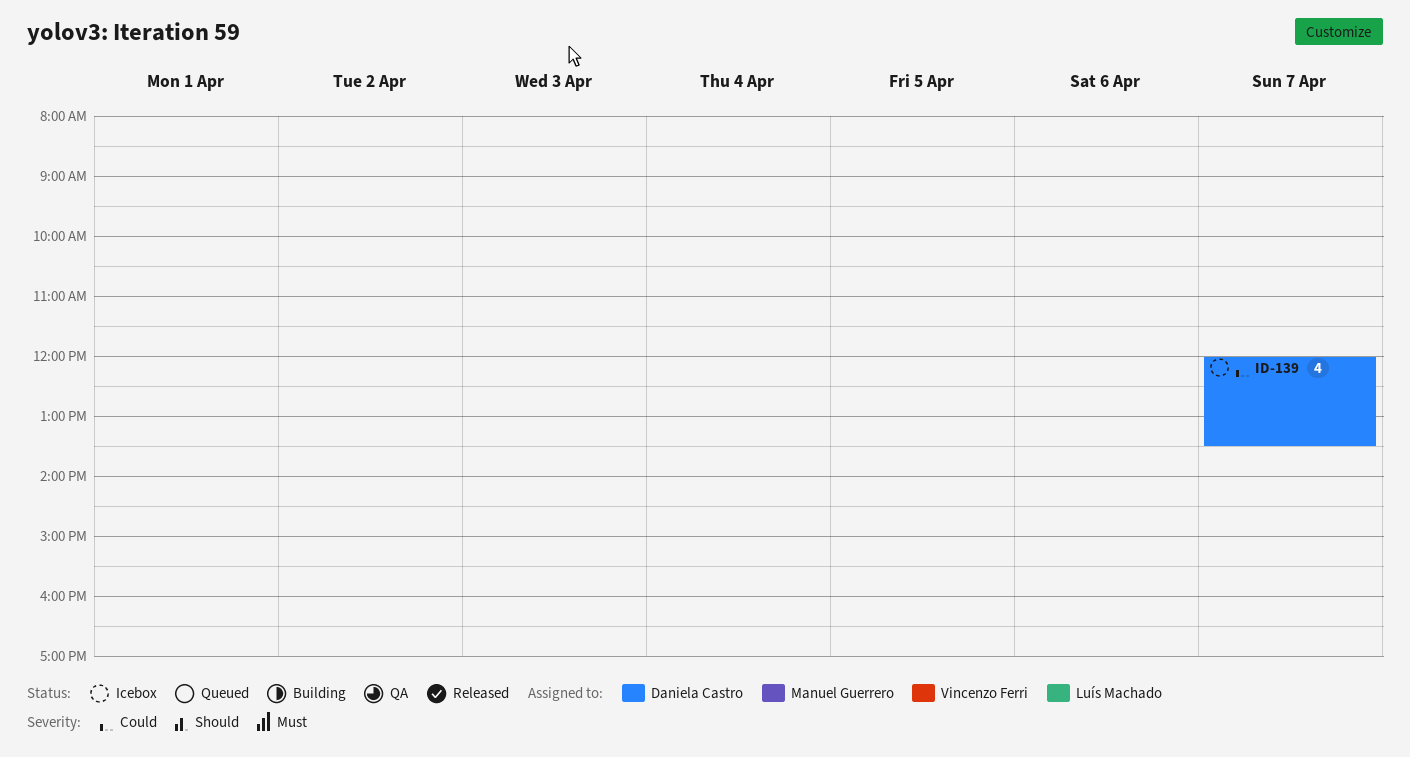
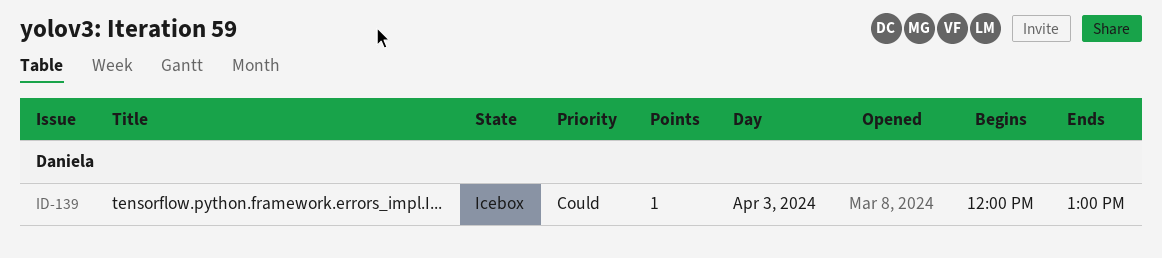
ID-139, estimate: 4 -> 1
ID-139, day: Apr 7 -> Apr 3
ID-139, ends: 13:30 -> 13:00

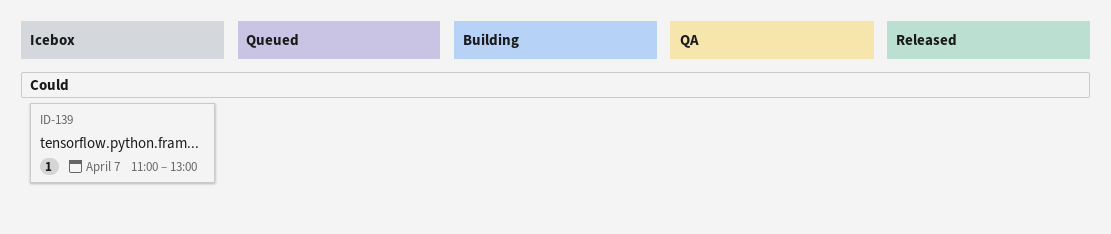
ID-139, day: Apr 3 -> Apr 7
ID-139, begins: 12:00 -> 11:00

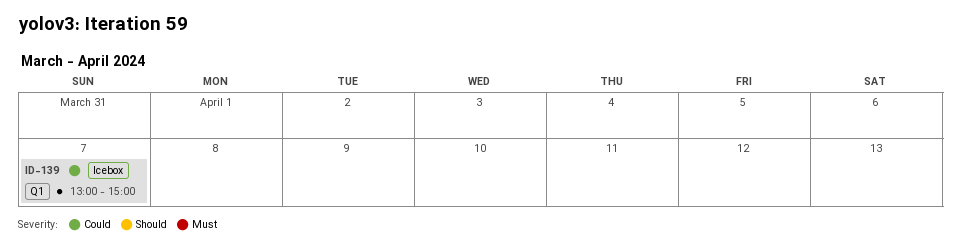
ID-139, begins: 11:00 -> 13:00
ID-139, ends: 13:00 -> 15:00

